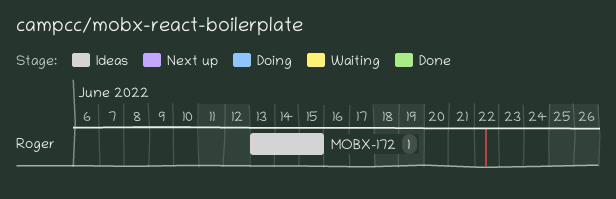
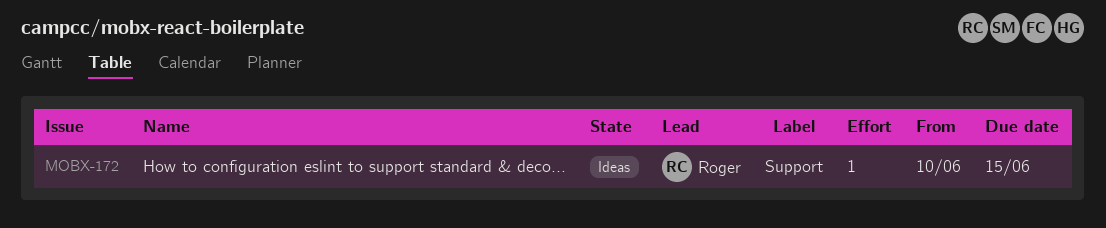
MOBX-172, start: Jun 13 -> Jun 10

